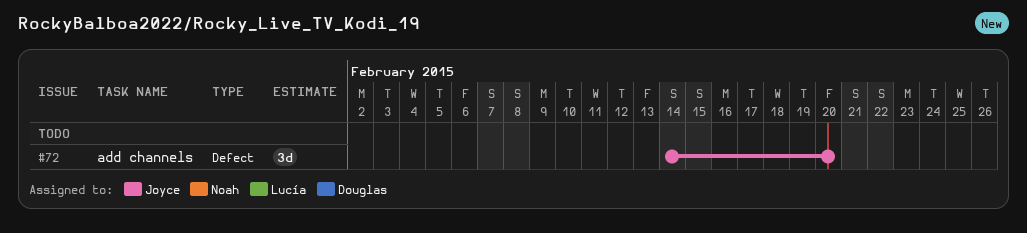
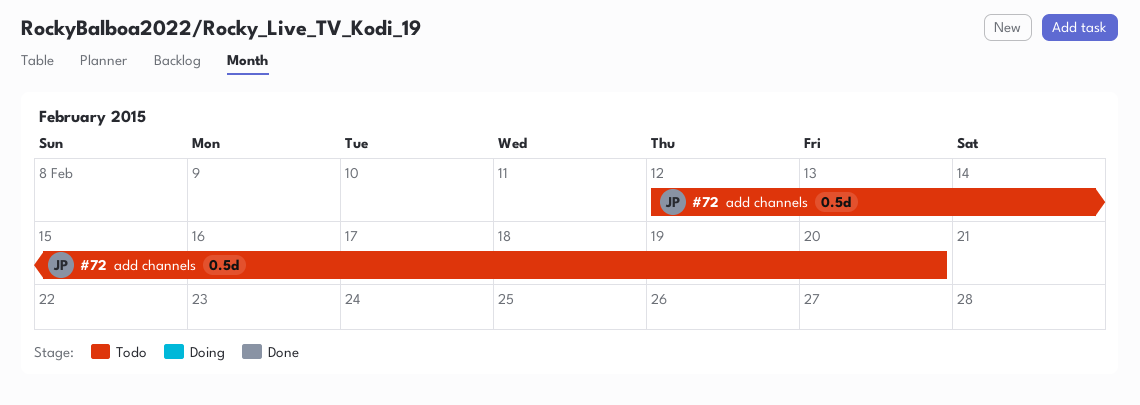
#72, estimate: 3d -> 0.5d
#72, start: Feb 14 -> Feb 12

